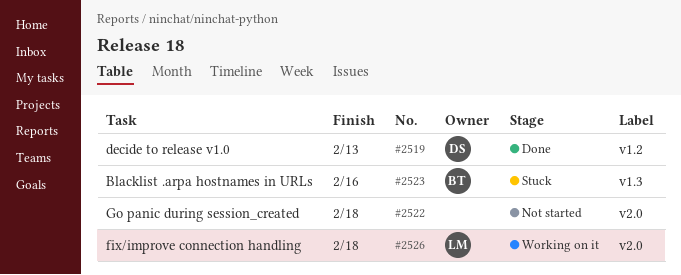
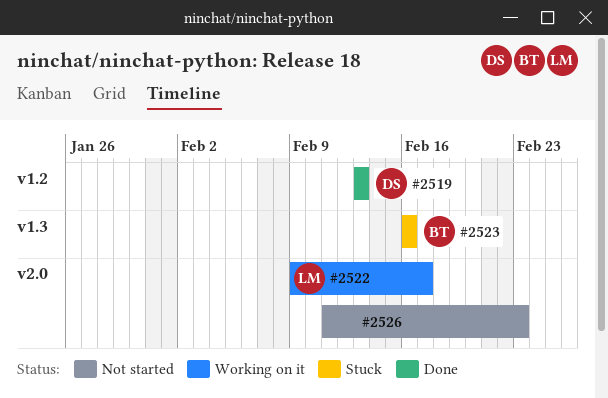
#2522, status: Not started -> Working on it
#2522, owner: none -> LM
#2522, due: Feb 18 -> Feb 17
#2526, status: Working on it -> Not started
#2526, owner: LM -> none
#2526, due: Feb 18 -> Feb 23

